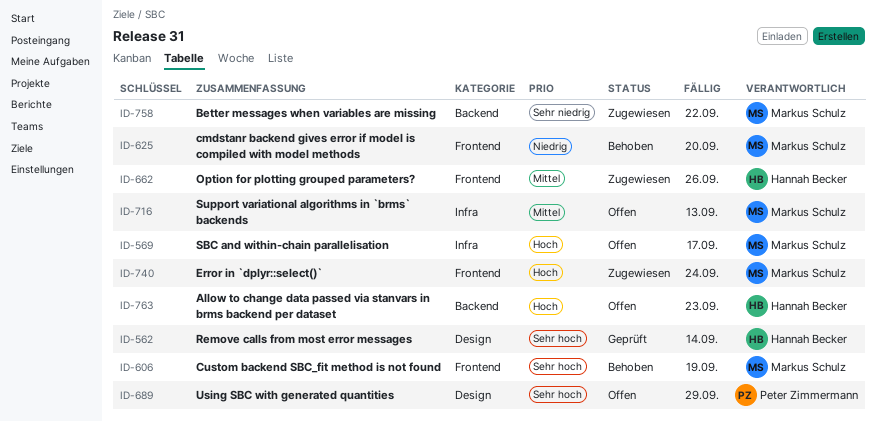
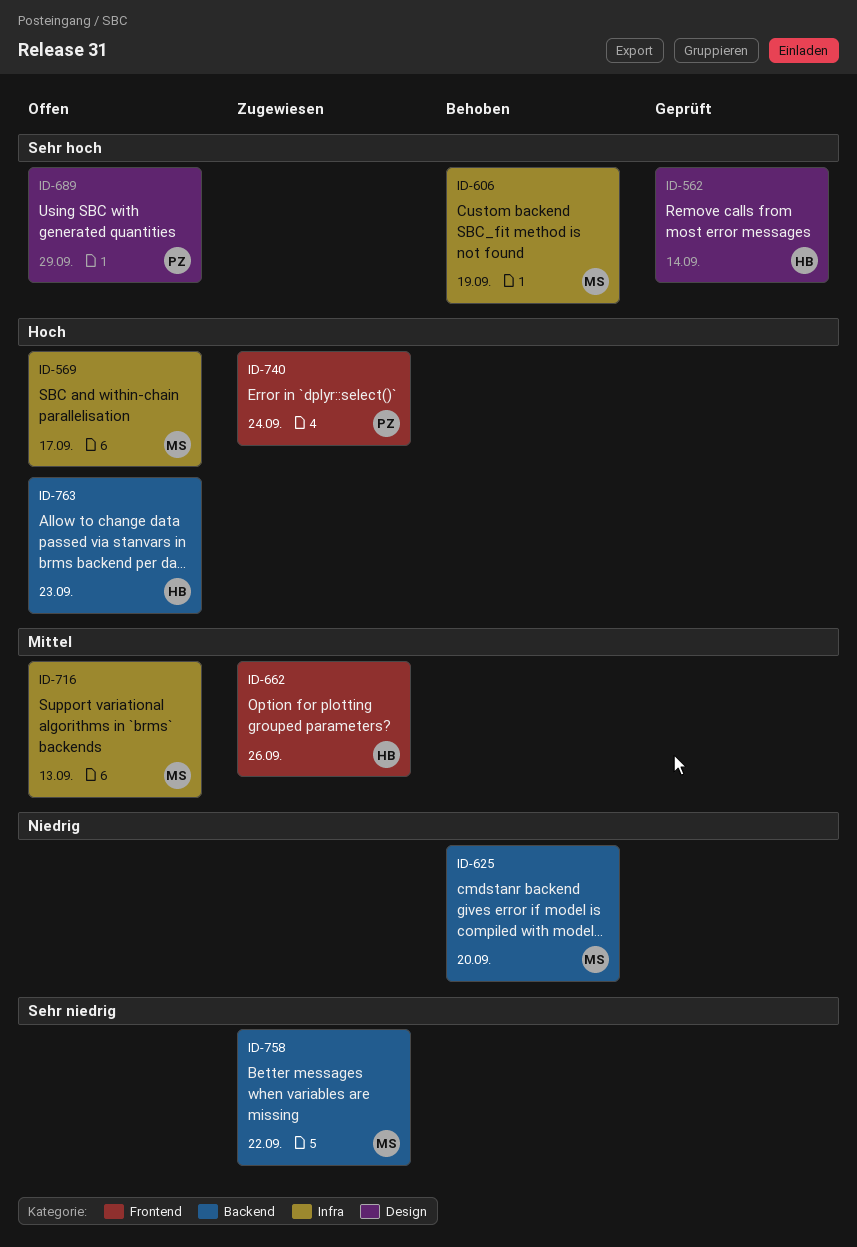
ID-606, label: Frontend -> Infra
ID-625, label: Frontend -> Backend
ID-740, owner: Markus Schulz -> Peter Zimmermann

